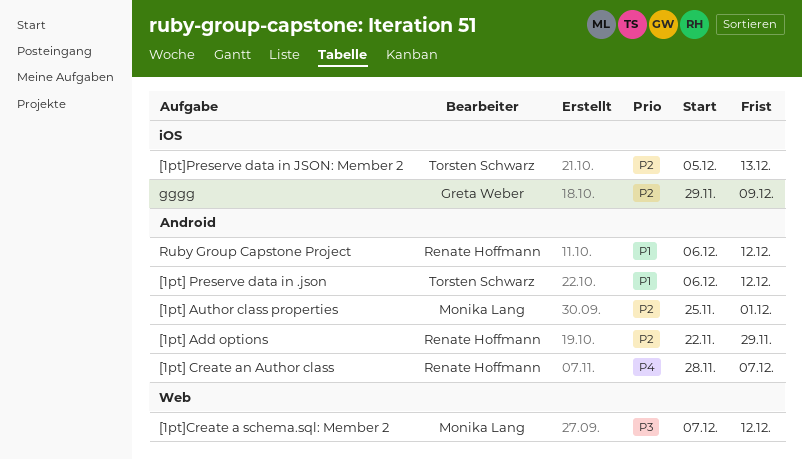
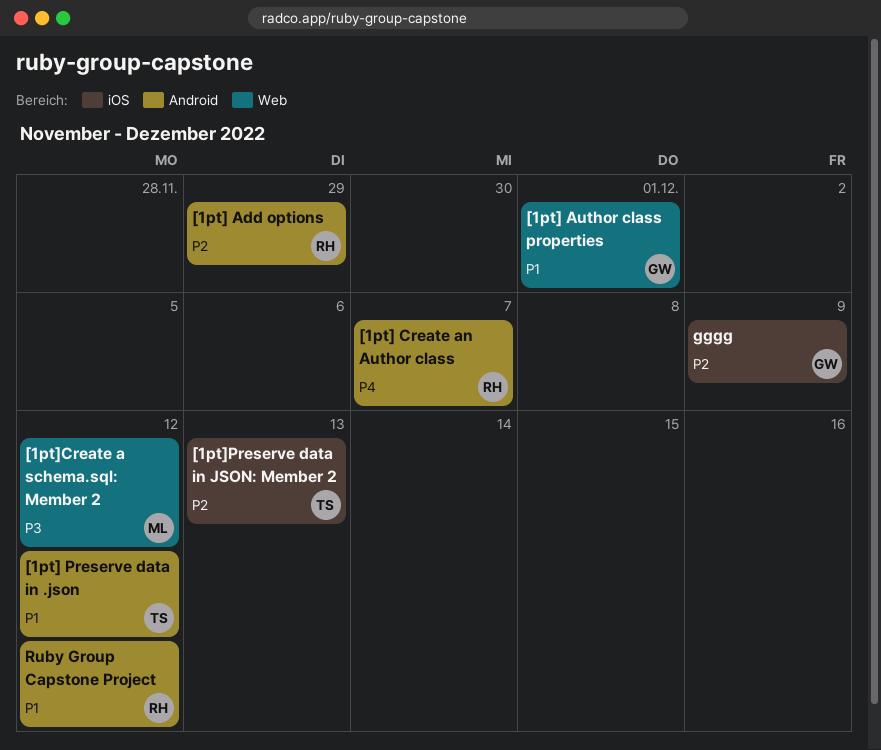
[1pt] Author class properties, owner: Monika Lang -> Greta Weber
[1pt] Author class properties, priority: P2 -> P1
[1pt] Author class properties, label: Android -> Web

